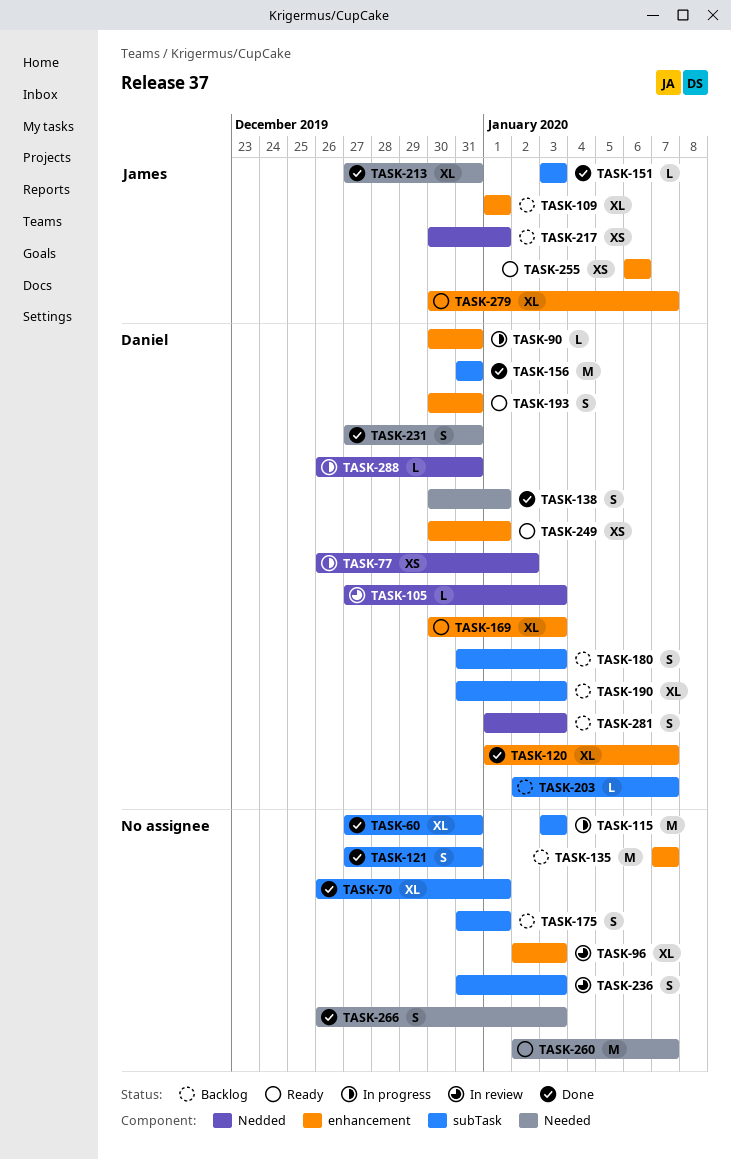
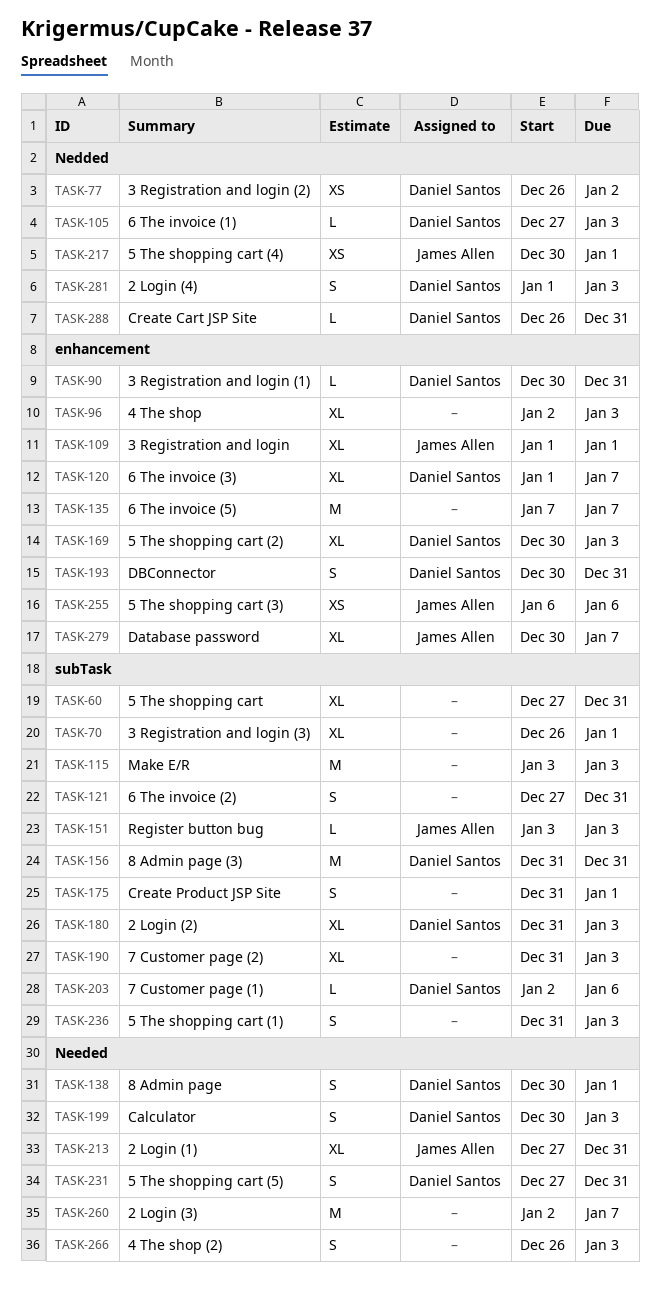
TASK-180, estimate: S -> XL
TASK-190, owner: Daniel Santos -> none
TASK-199: none -> present
TASK-203, due: Jan 7 -> Jan 6
TASK-249: present -> none

